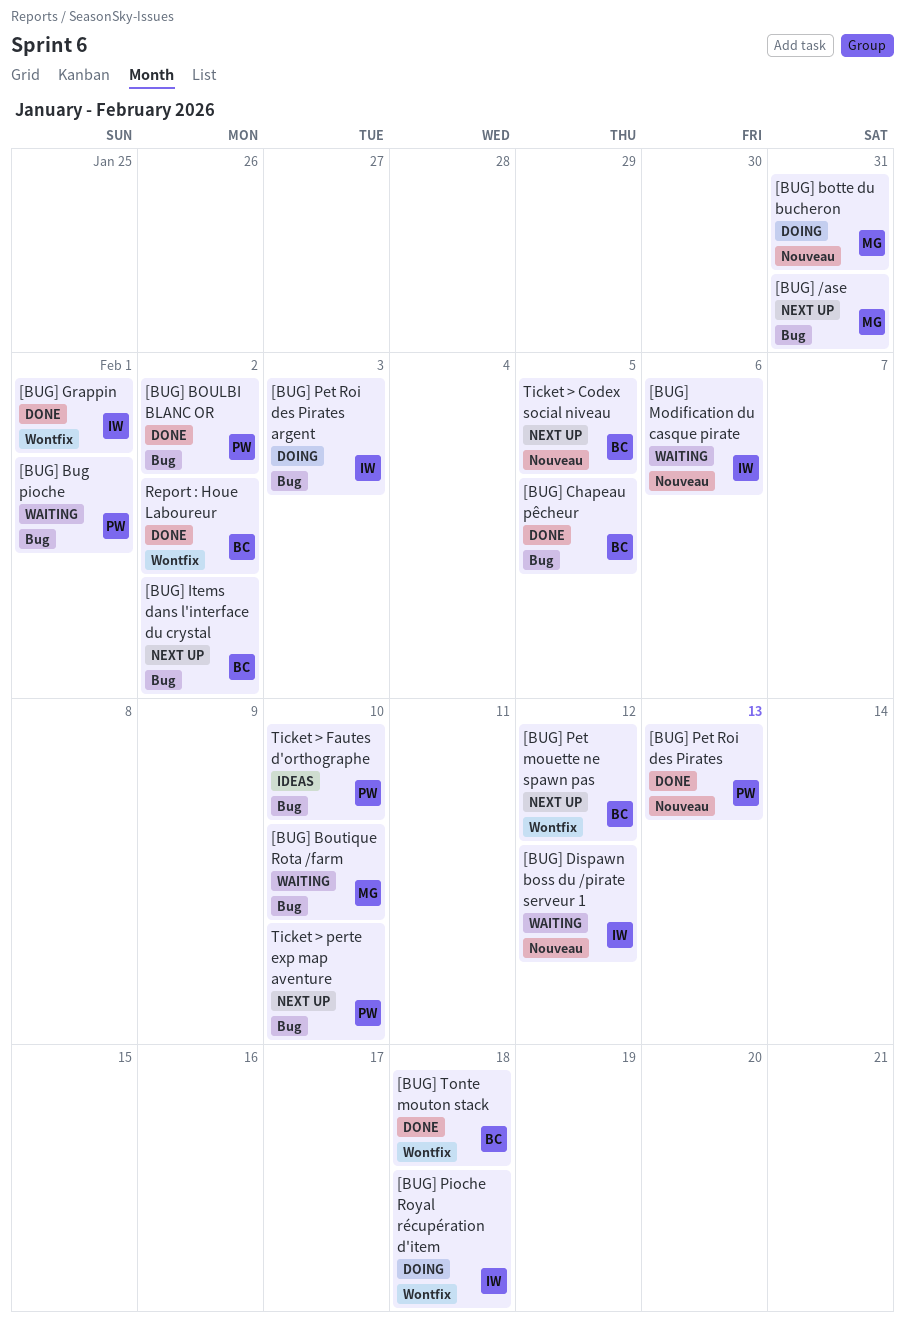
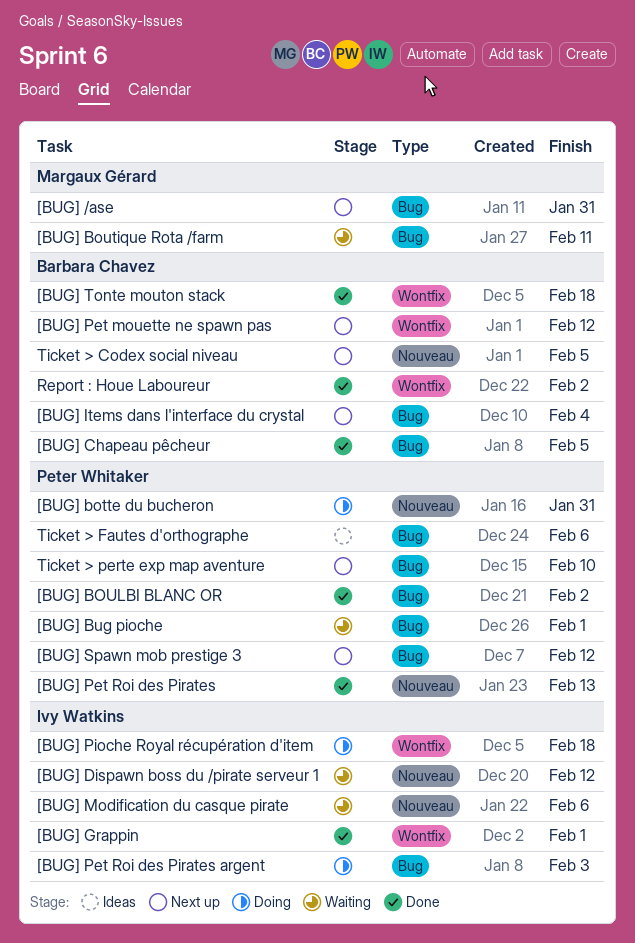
[BUG] botte du bucheron, owner: Margaux Gérard -> Peter Whitaker
[BUG] Boutique Rota /farm, due: Feb 10 -> Feb 11
[BUG] Items dans l'interface du crystal, due: Feb 2 -> Feb 4
[BUG] Spawn mob prestige 3: none -> present
Ticket > Fautes d'orthographe, due: Feb 10 -> Feb 6

